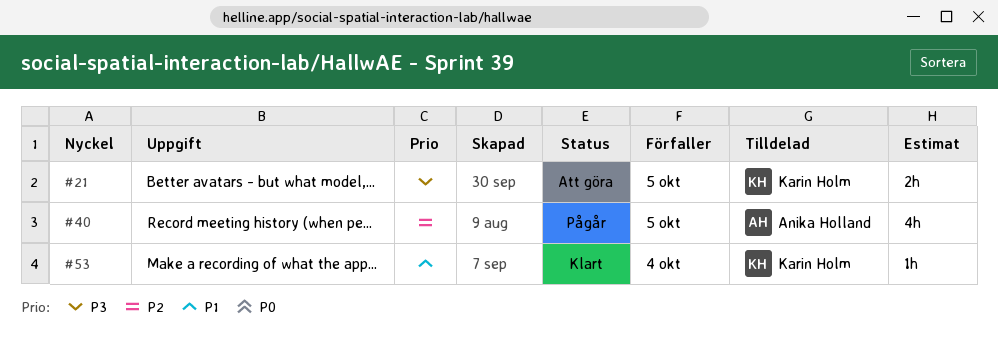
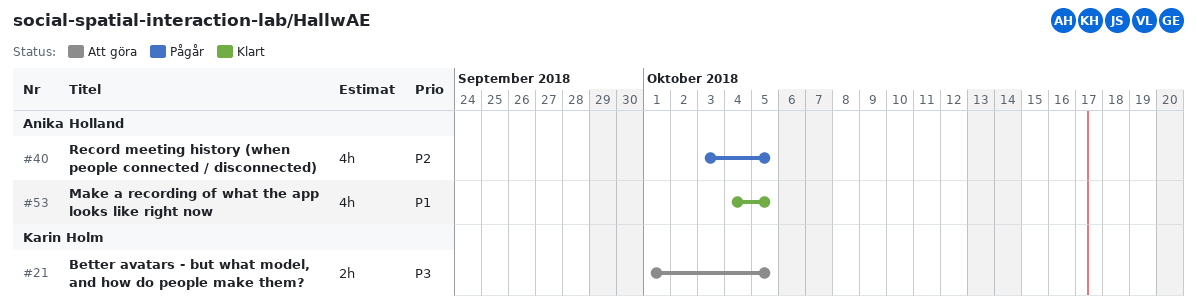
#53, owner: Karin Holm -> Anika Holland
#53, estimate: 1h -> 4h
#53, due: Oct 4 -> Oct 5

